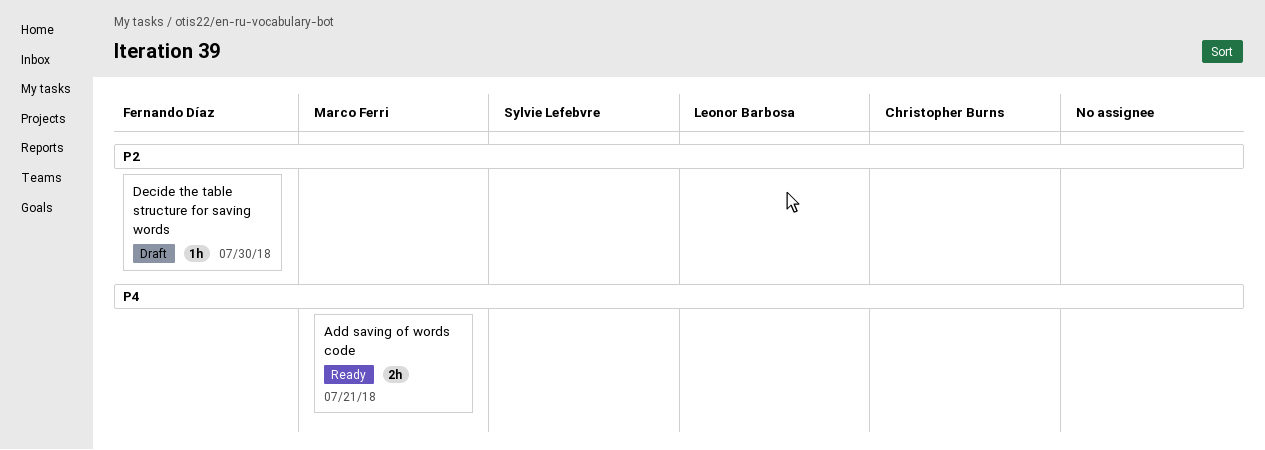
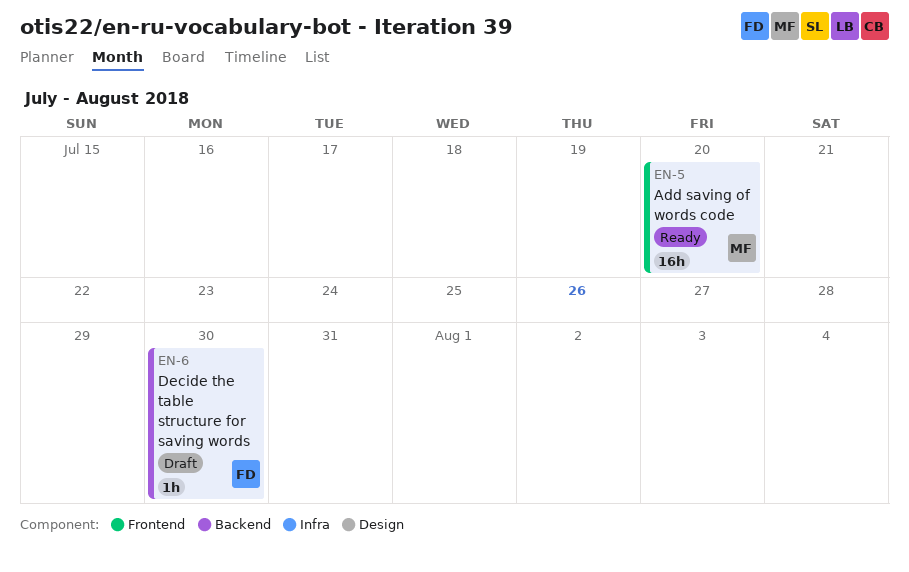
Add saving of words code, estimate: 2h -> 16h
Add saving of words code, due: Jul 21 -> Jul 20

